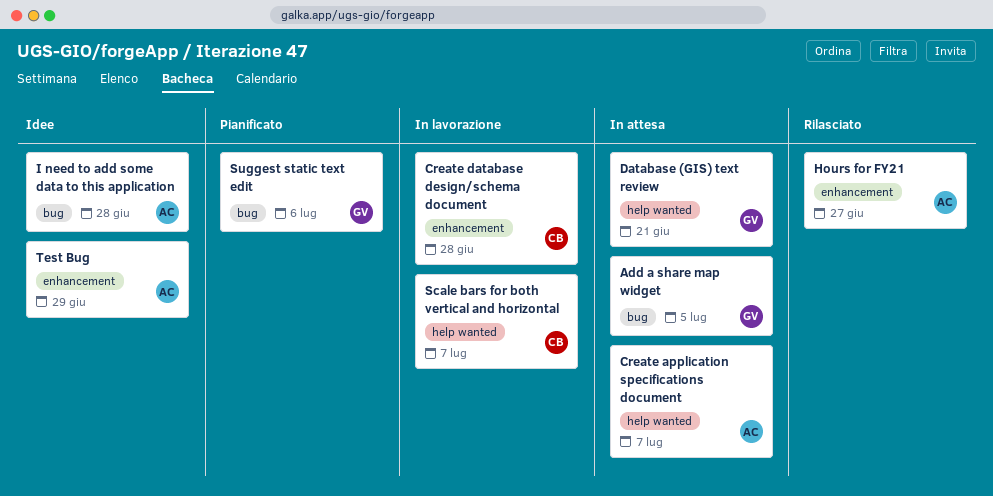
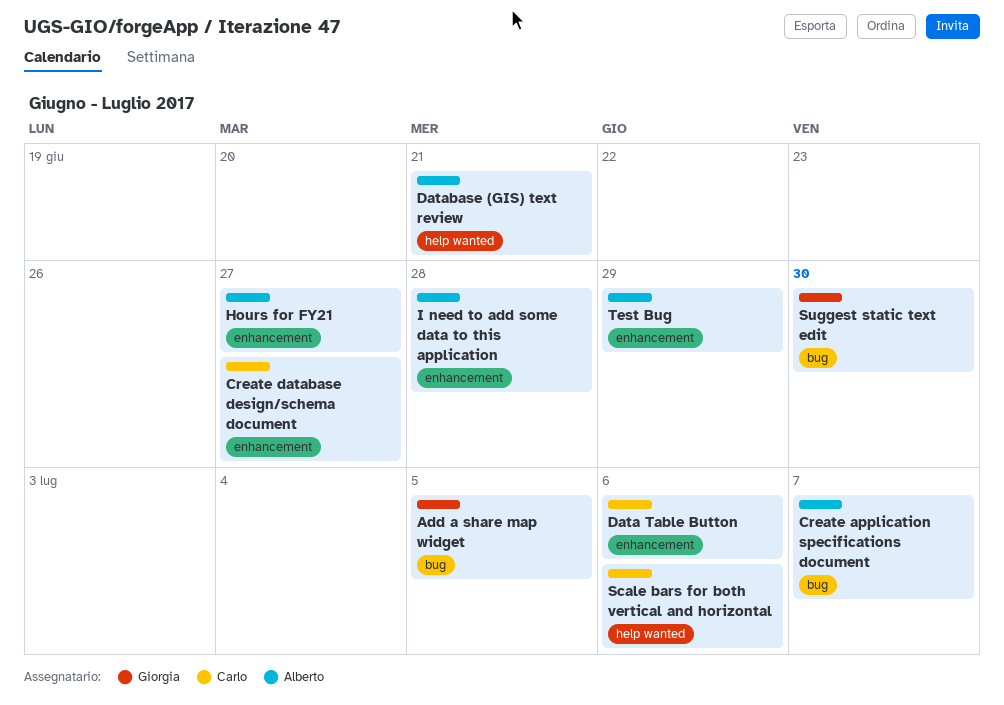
Create application specifications document, label: help wanted -> bug
Create database design/schema document, due: Jun 28 -> Jun 27
Data Table Button: none -> present
Database (GIS) text review, owner: Giorgia -> Alberto
I need to add some data to this application, label: bug -> enhancement
Scale bars for both vertical and horizontal, due: Jul 7 -> Jul 6
Suggest static text edit, due: Jul 6 -> Jun 30

